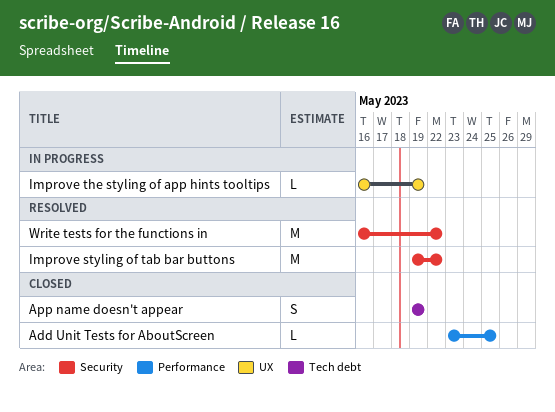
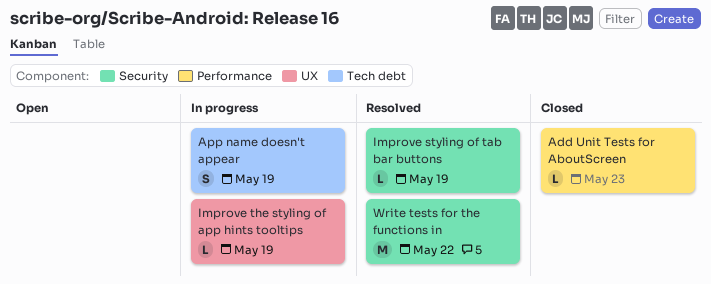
Add Unit Tests for AboutScreen, due: May 25 -> May 23
App name doesn't appear, status: Closed -> In progress
Improve styling of tab bar buttons, estimate: M -> L
Improve styling of tab bar buttons, due: May 22 -> May 19

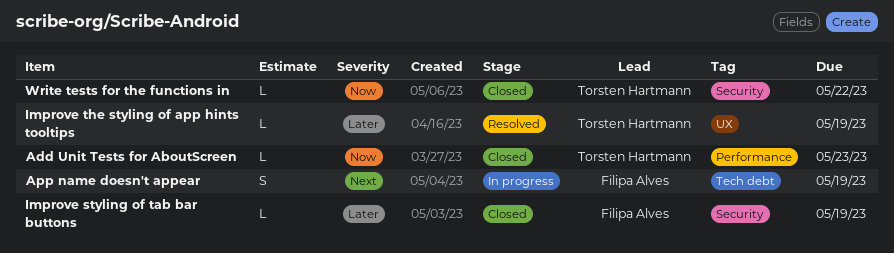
Improve styling of tab bar buttons, status: Resolved -> Closed
Improve the styling of app hints tooltips, status: In progress -> Resolved
Write tests for the functions in, status: Resolved -> Closed
Write tests for the functions in, estimate: M -> L

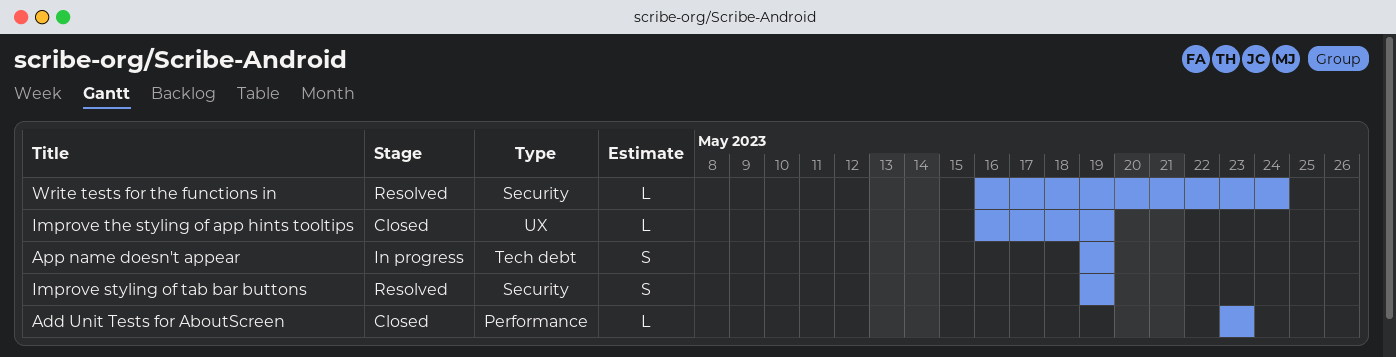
Improve styling of tab bar buttons, status: Closed -> Resolved
Improve styling of tab bar buttons, estimate: L -> S
Improve the styling of app hints tooltips, status: Resolved -> Closed
Write tests for the functions in, status: Closed -> Resolved
Write tests for the functions in, due: May 22 -> May 24

